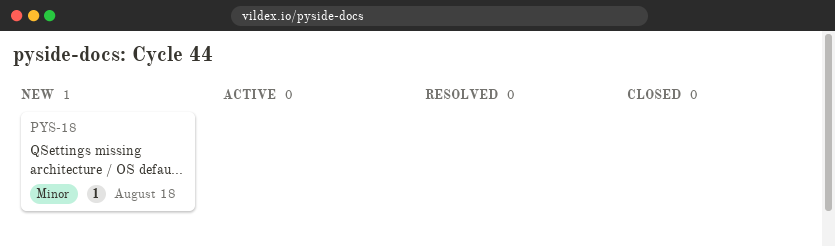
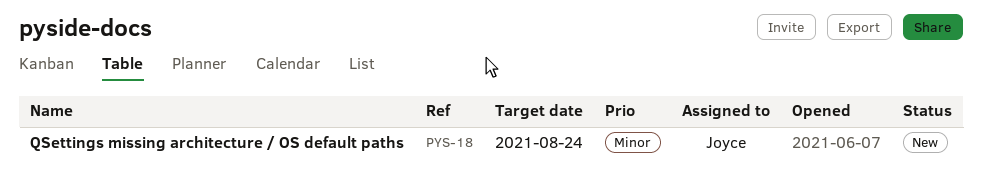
PYS-18, due: Aug 18 -> Aug 24

